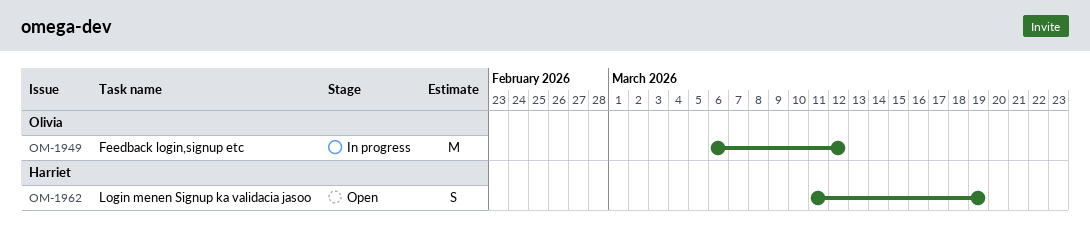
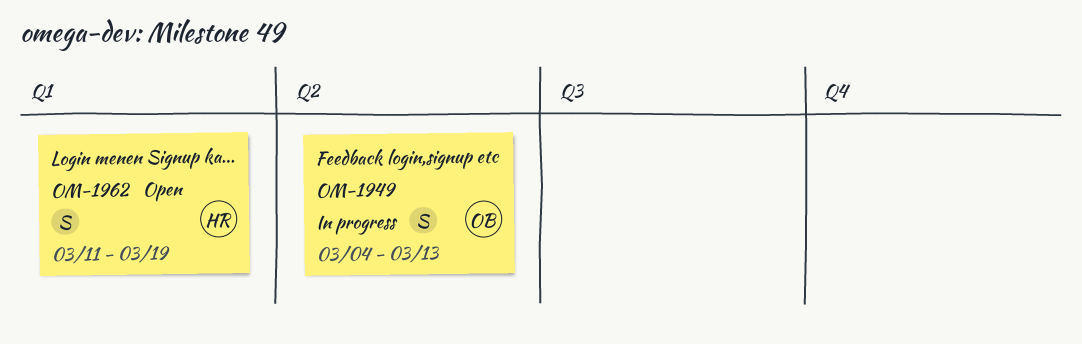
OM-1949, estimate: M -> S
OM-1949, start: Mar 6 -> Mar 4
OM-1949, due: Mar 12 -> Mar 13

